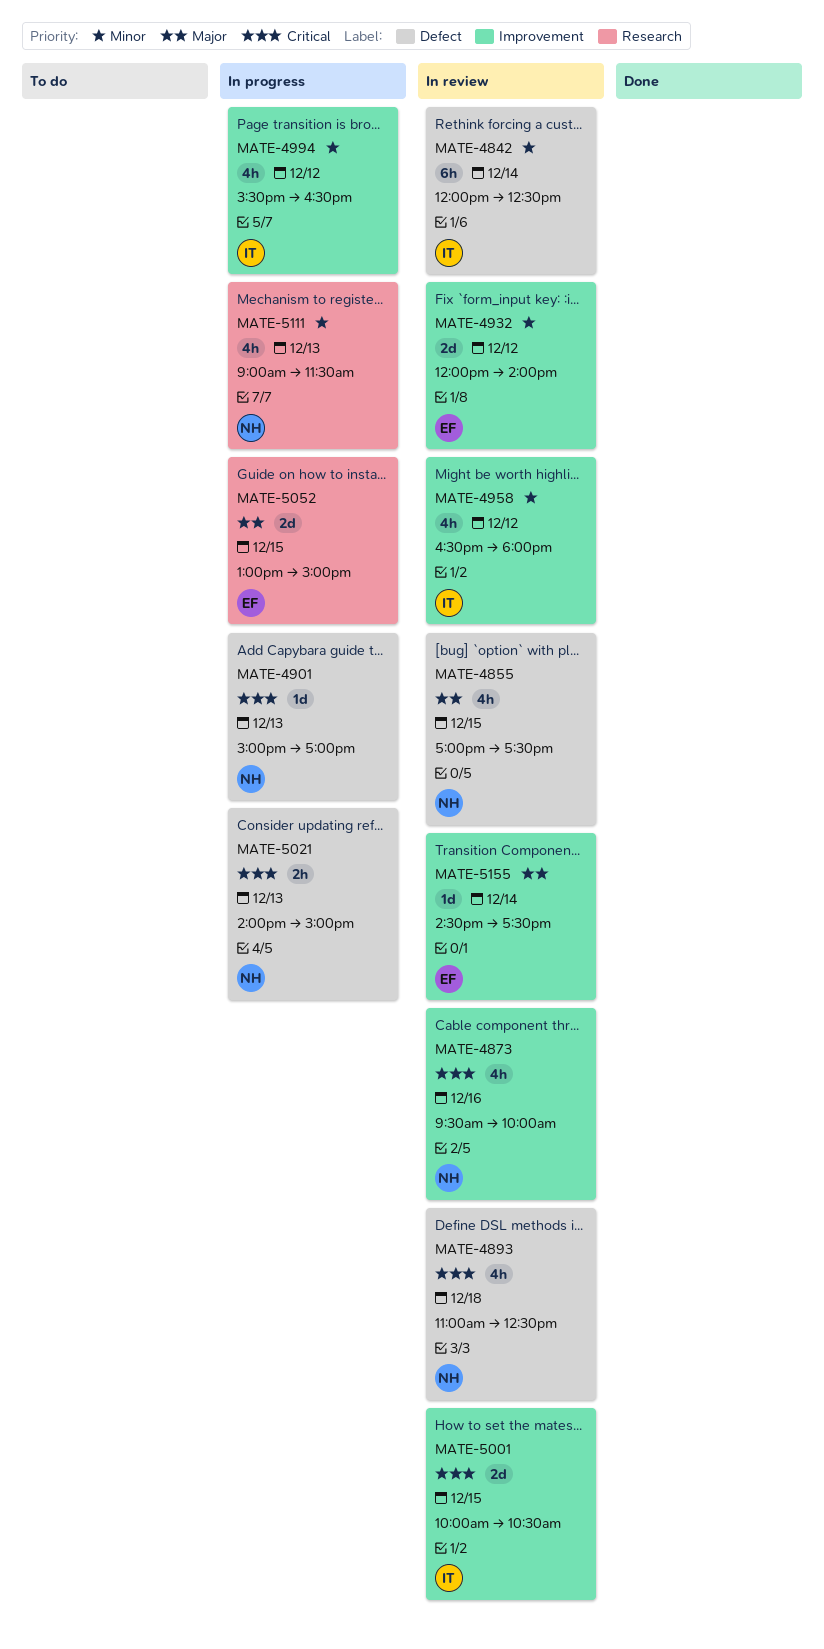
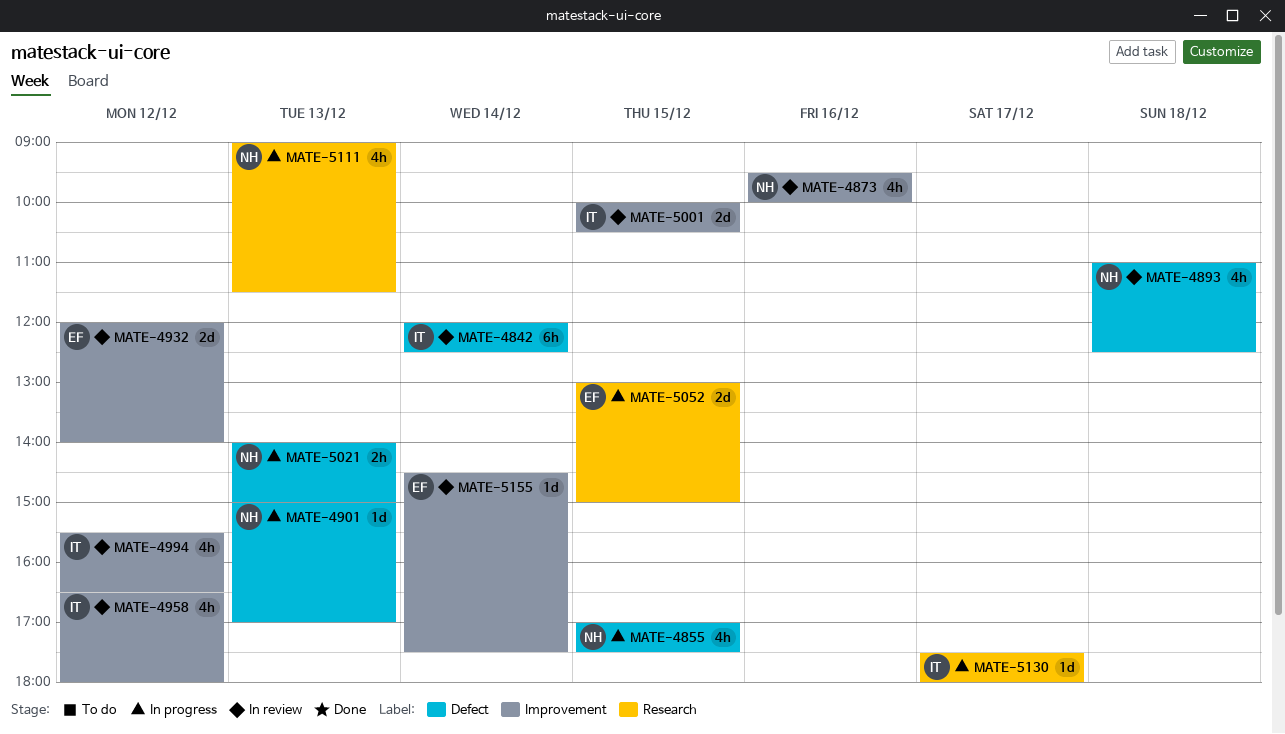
MATE-4855, status: In review -> In progress
MATE-4994, status: In progress -> In review
MATE-5130: none -> present

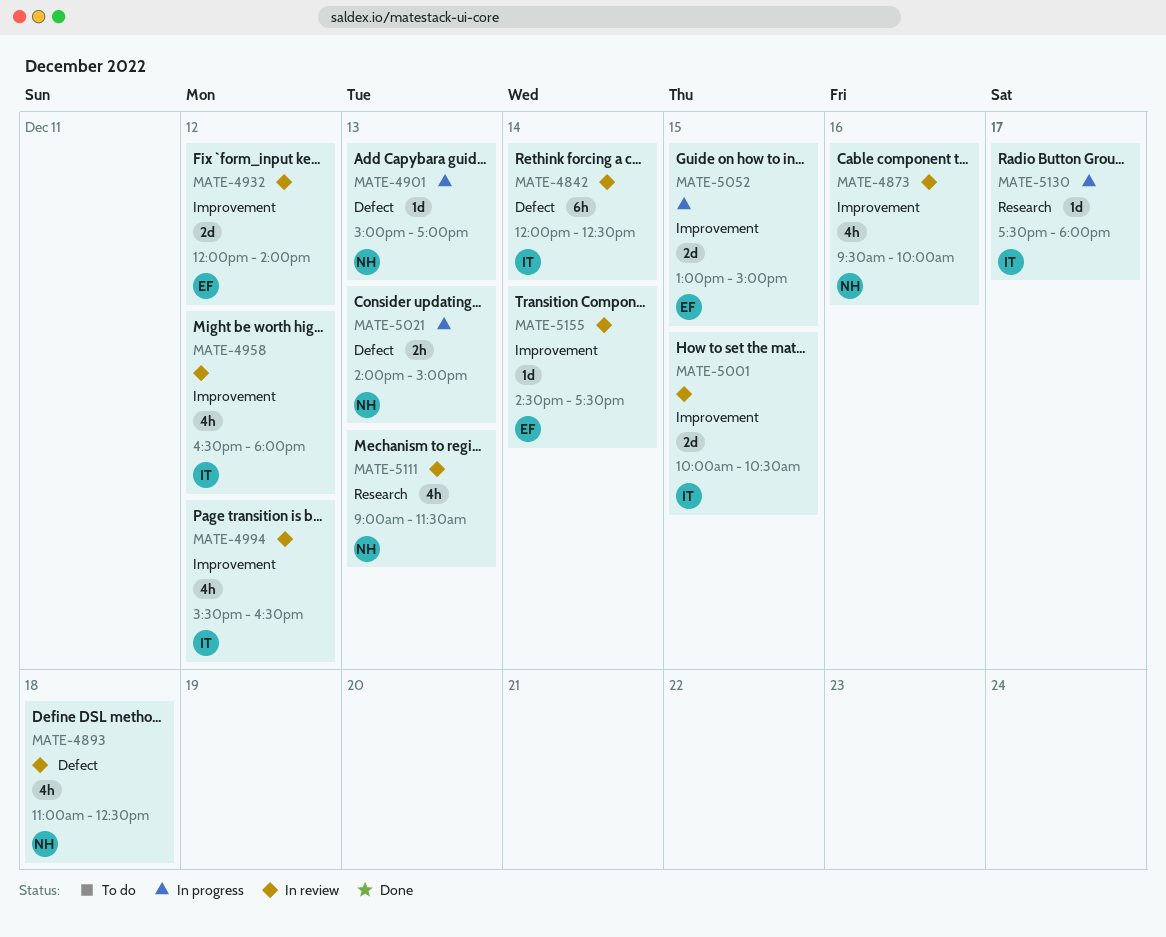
MATE-4855: present -> none
MATE-5052, label: Research -> Improvement
MATE-5111, status: In progress -> In review

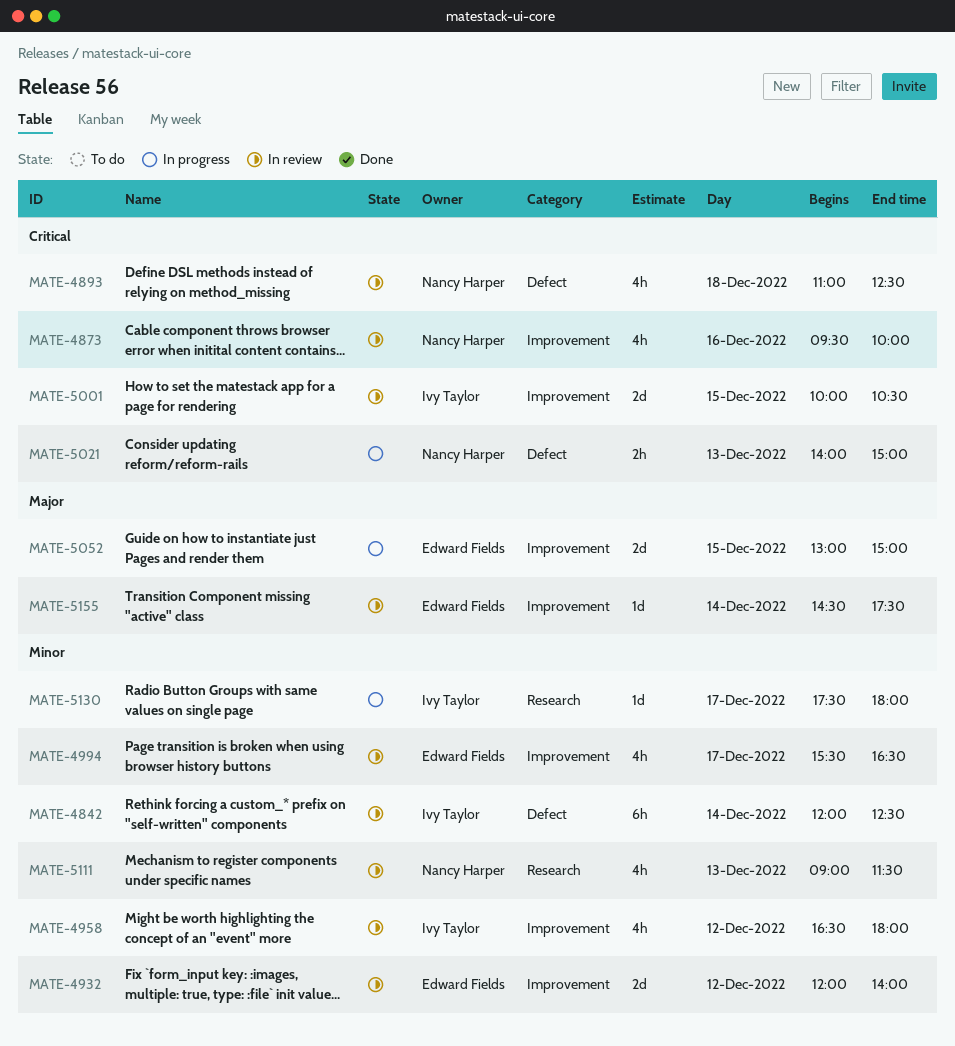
MATE-4901: present -> none
MATE-4994, owner: Ivy Taylor -> Edward Fields
MATE-4994, day: Dec 12 -> Dec 17

